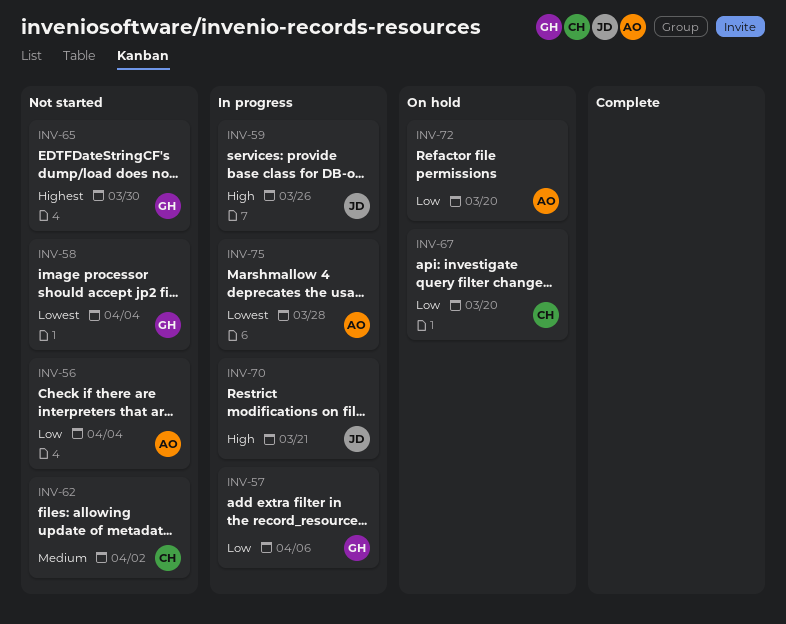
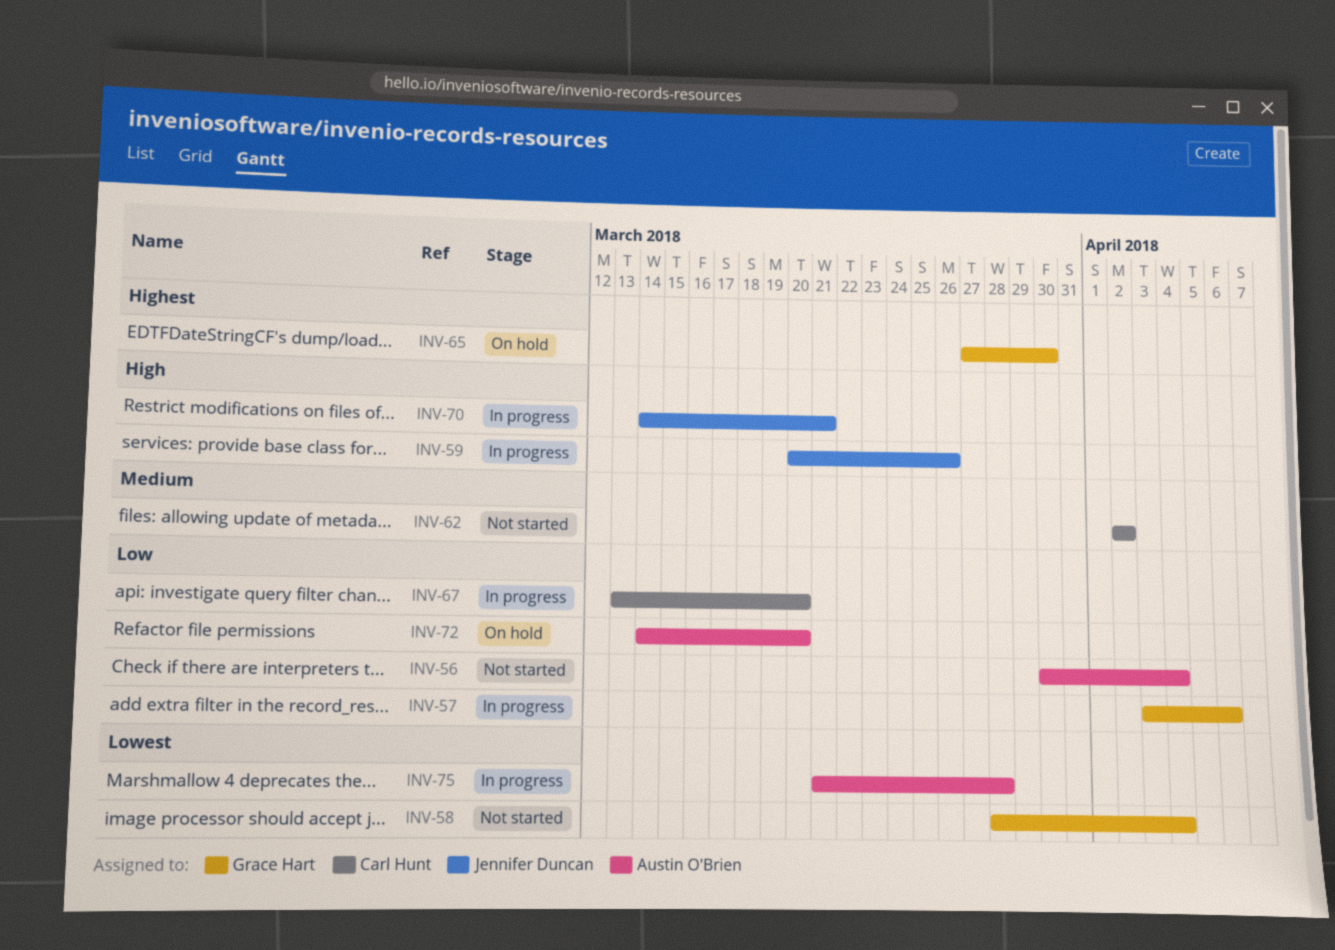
INV-65, status: Not started -> On hold
INV-67, status: On hold -> In progress

